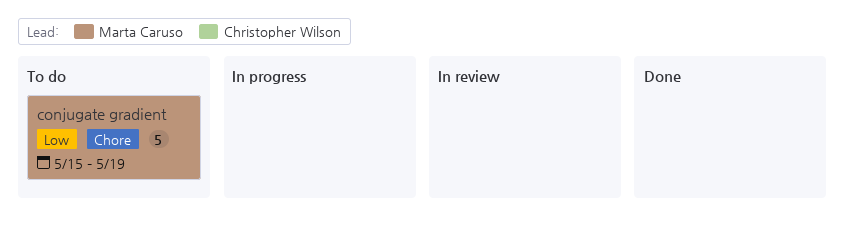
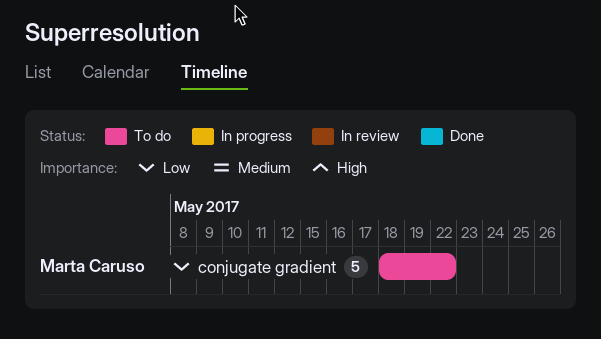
conjugate gradient, start: May 15 -> May 18
conjugate gradient, due: May 19 -> May 22

